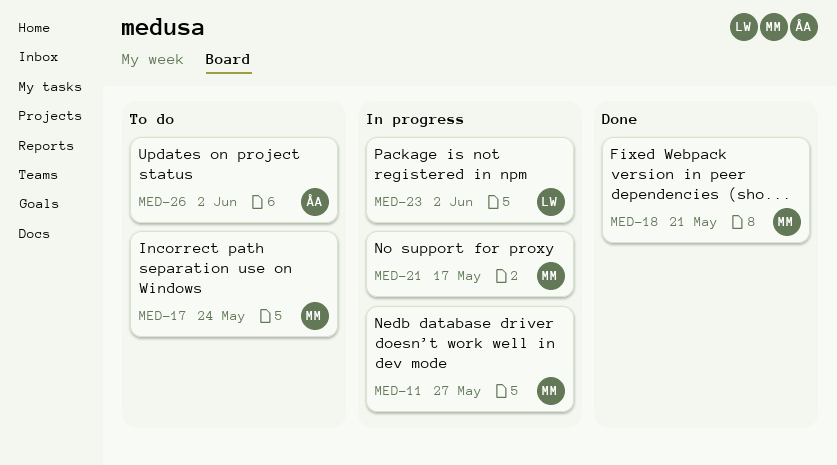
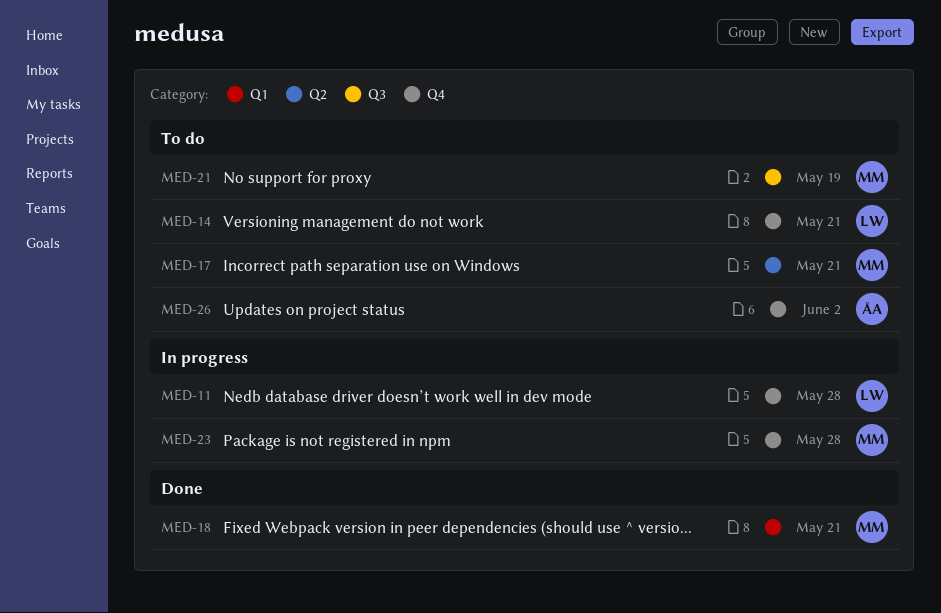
MED-11, owner: MM -> LW
MED-11, due: May 27 -> May 28
MED-14: none -> present
MED-17, due: May 24 -> May 21
MED-21, status: In progress -> To do
MED-21, due: May 17 -> May 19
MED-23, owner: LW -> MM
MED-23, due: Jun 2 -> May 28

